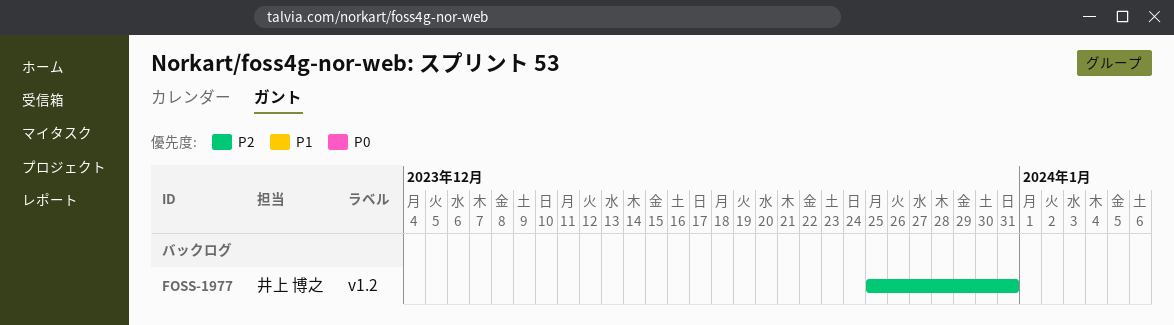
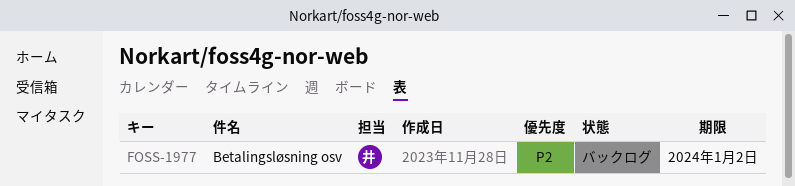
FOSS-1977, due: Dec 31 -> Jan 2

